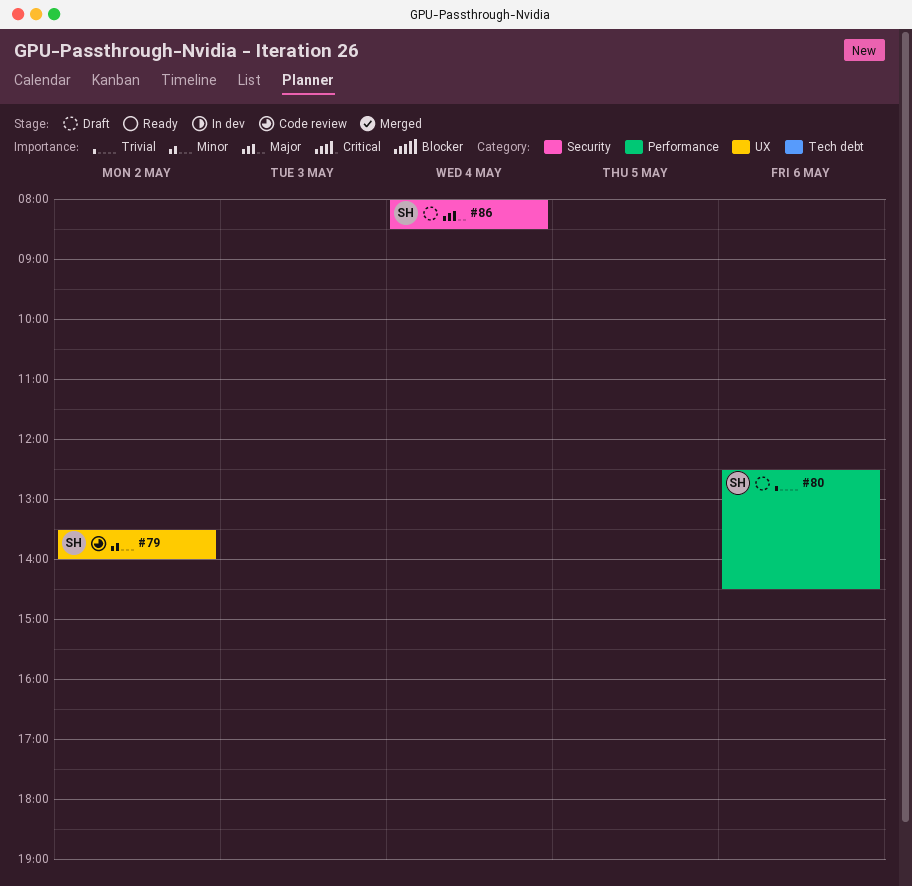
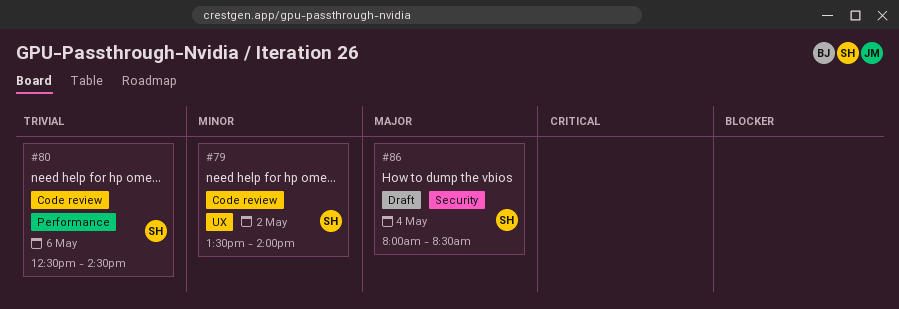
#80, status: Draft -> Code review

